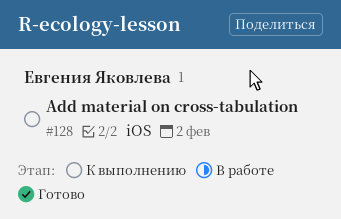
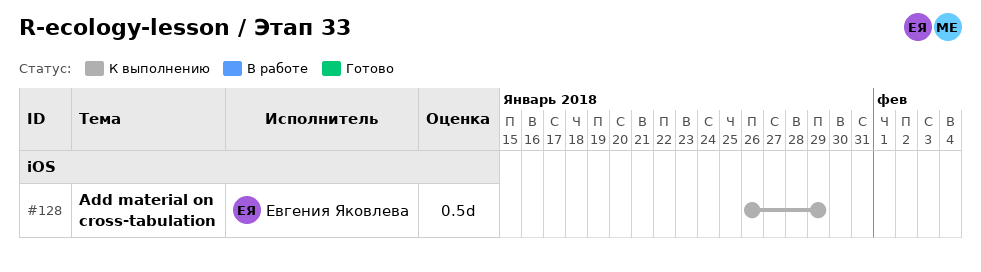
#128, due: Feb 2 -> Jan 29

